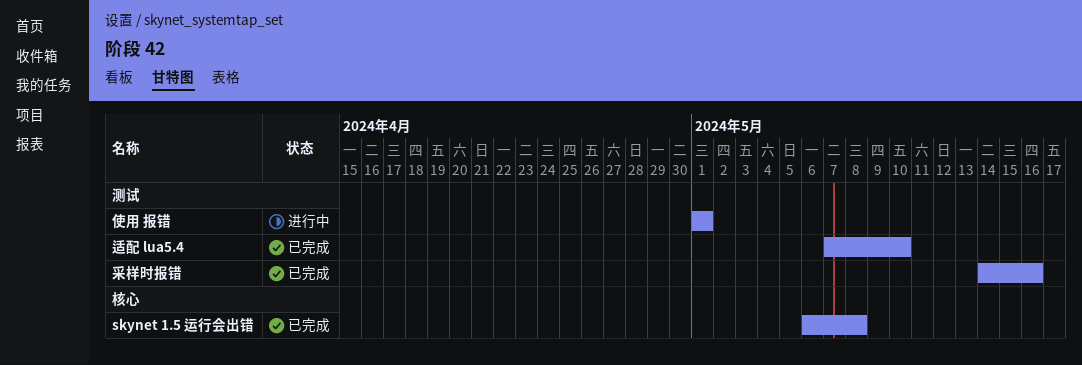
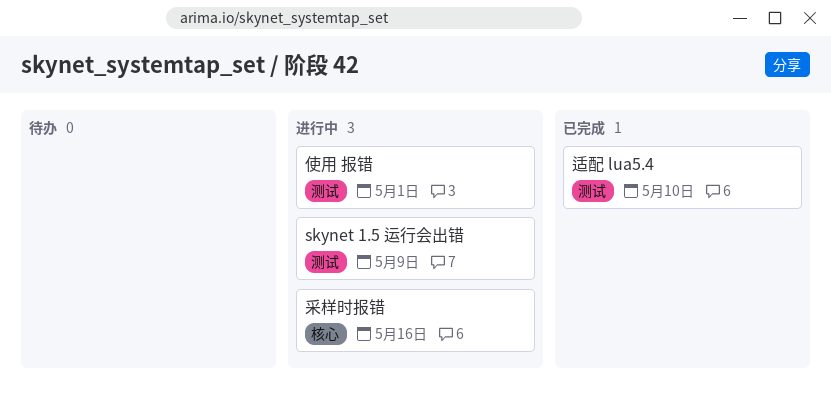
skynet 1.5 运行会出错, status: 已完成 -> 进行中
skynet 1.5 运行会出错, label: 核心 -> 测试
skynet 1.5 运行会出错, due: May 8 -> May 9
采样时报错, status: 已完成 -> 进行中
采样时报错, label: 测试 -> 核心

